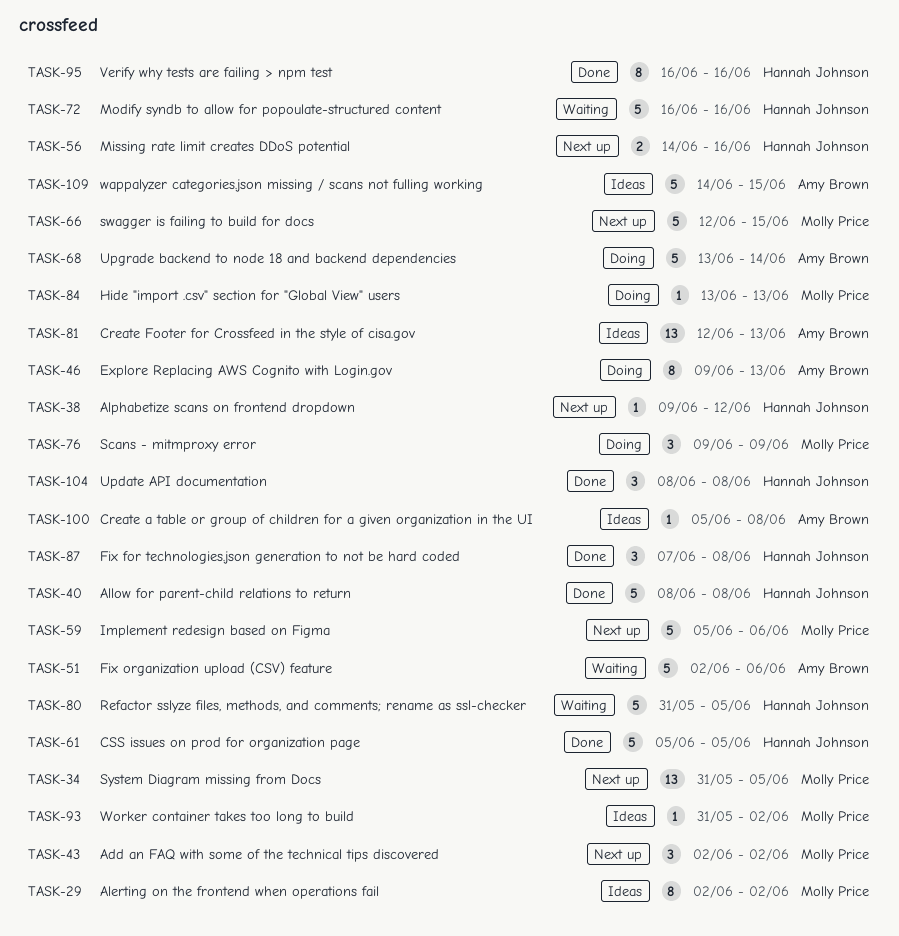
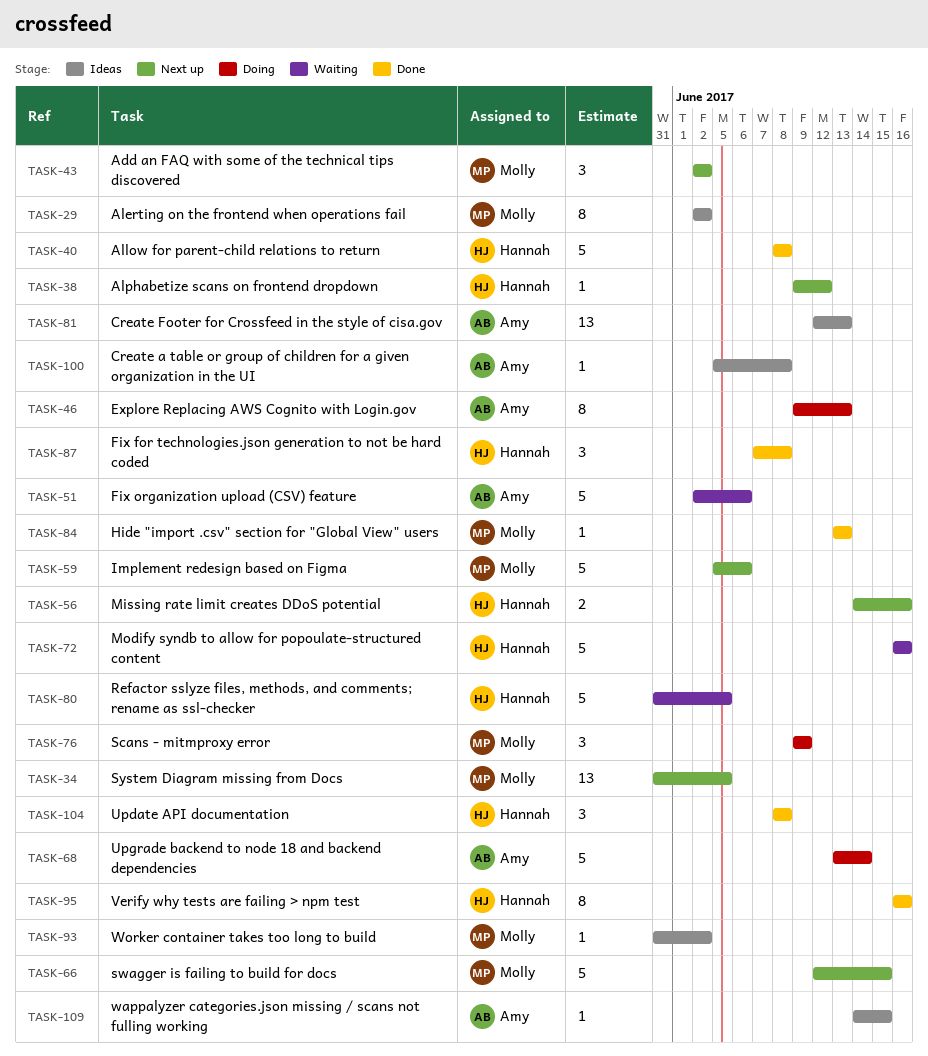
TASK-61: present -> none
TASK-84, status: Doing -> Done
TASK-109, estimate: 5 -> 1

